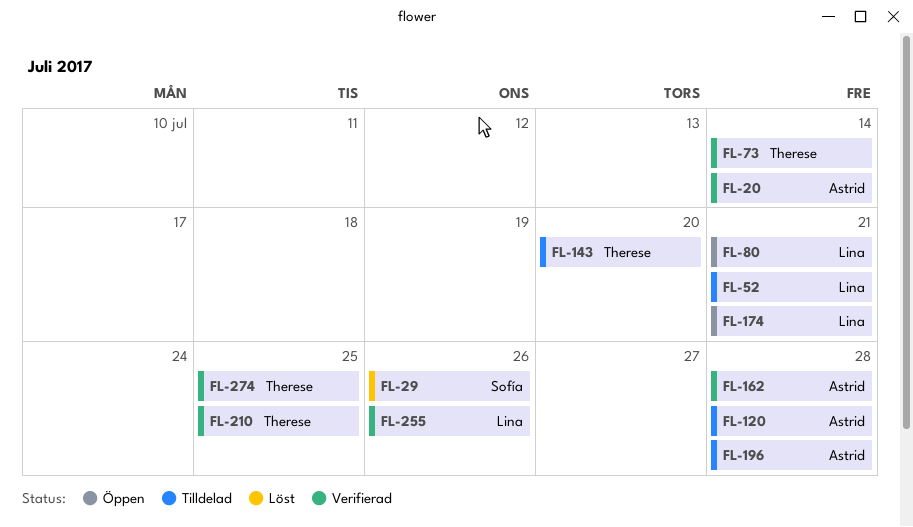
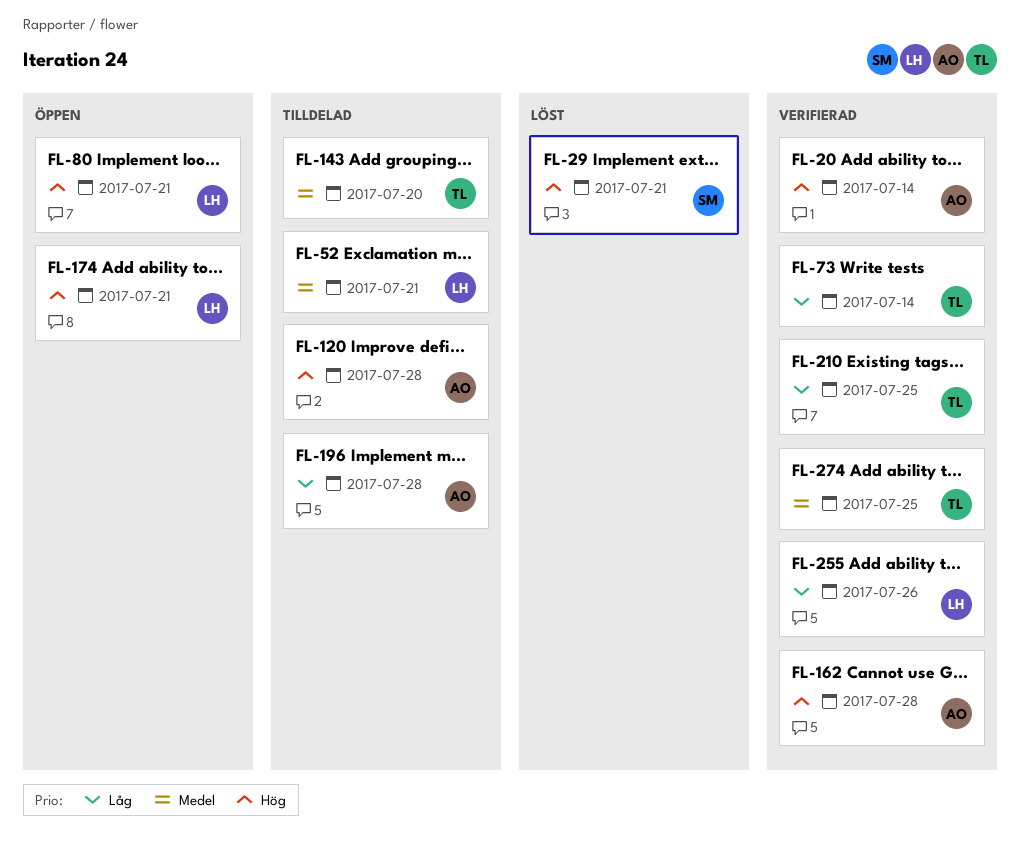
FL-29, due: Jul 26 -> Jul 21

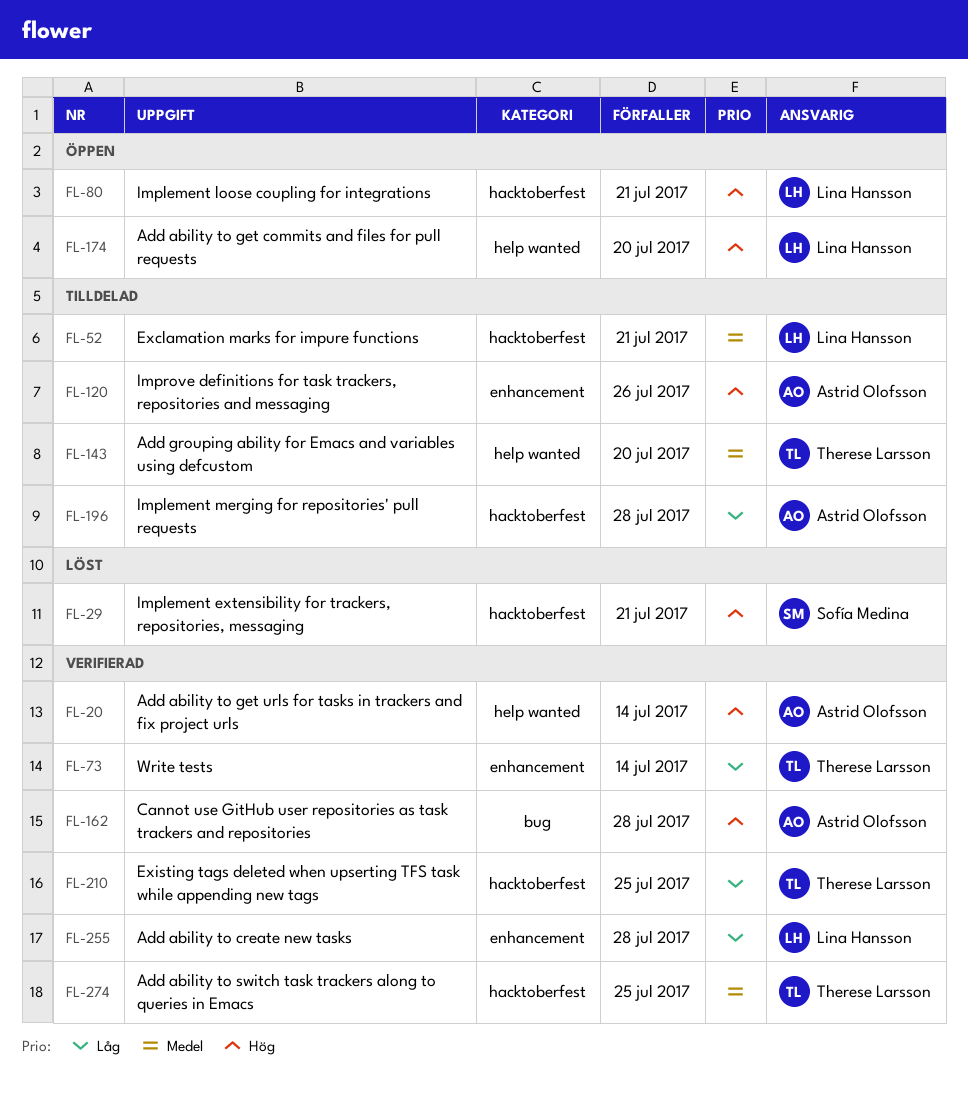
FL-120, due: Jul 28 -> Jul 26
FL-174, due: Jul 21 -> Jul 20
FL-255, due: Jul 26 -> Jul 28

